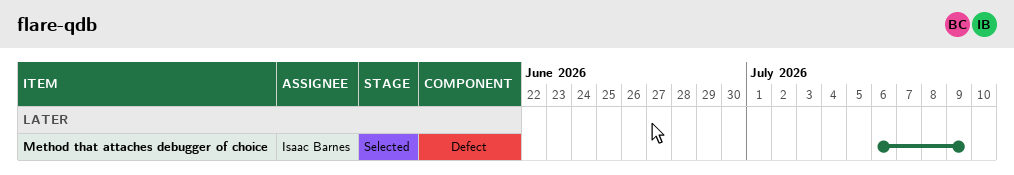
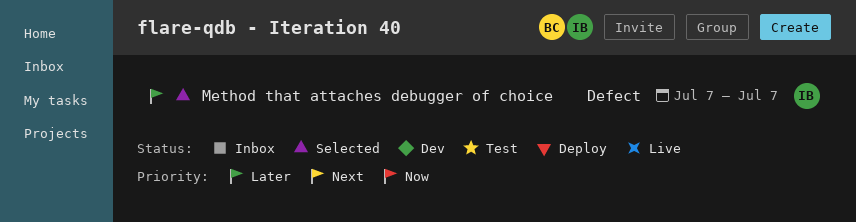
Method that attaches debugger of choice, start: Jul 6 -> Jul 7
Method that attaches debugger of choice, due: Jul 9 -> Jul 7

